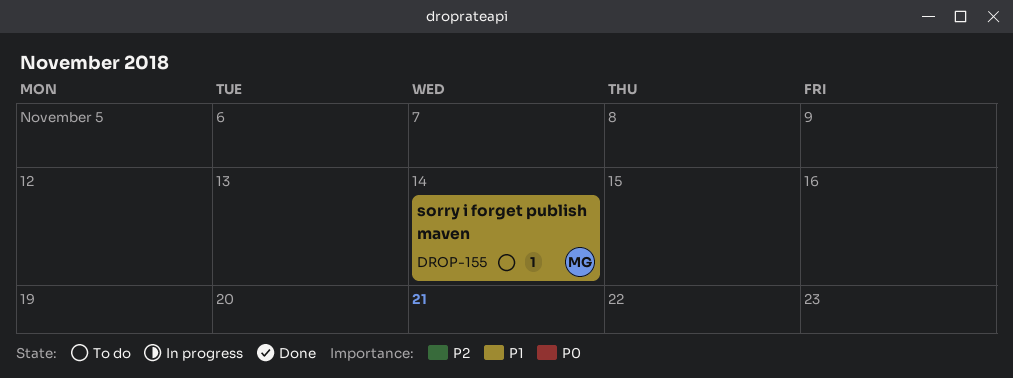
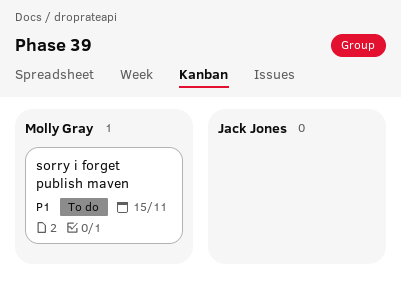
sorry i forget publish maven, due: Nov 14 -> Nov 15

